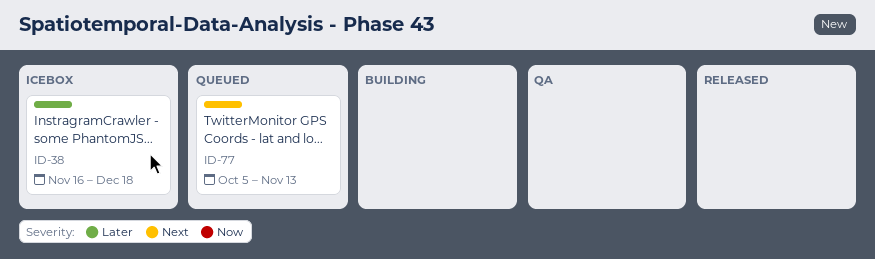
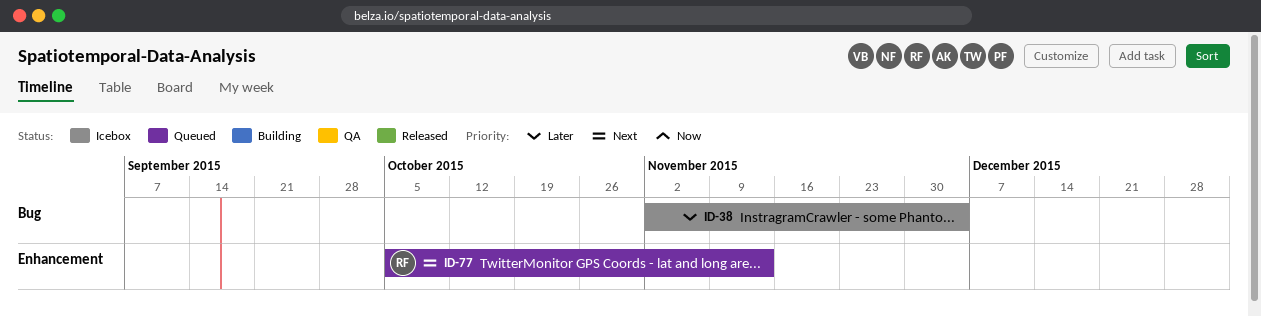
ID-38, start: Nov 16 -> Nov 2
ID-38, due: Dec 18 -> Dec 4

